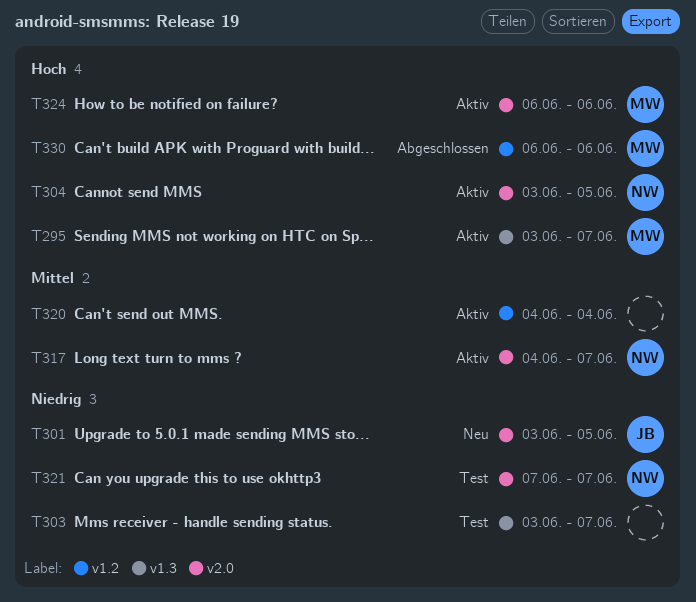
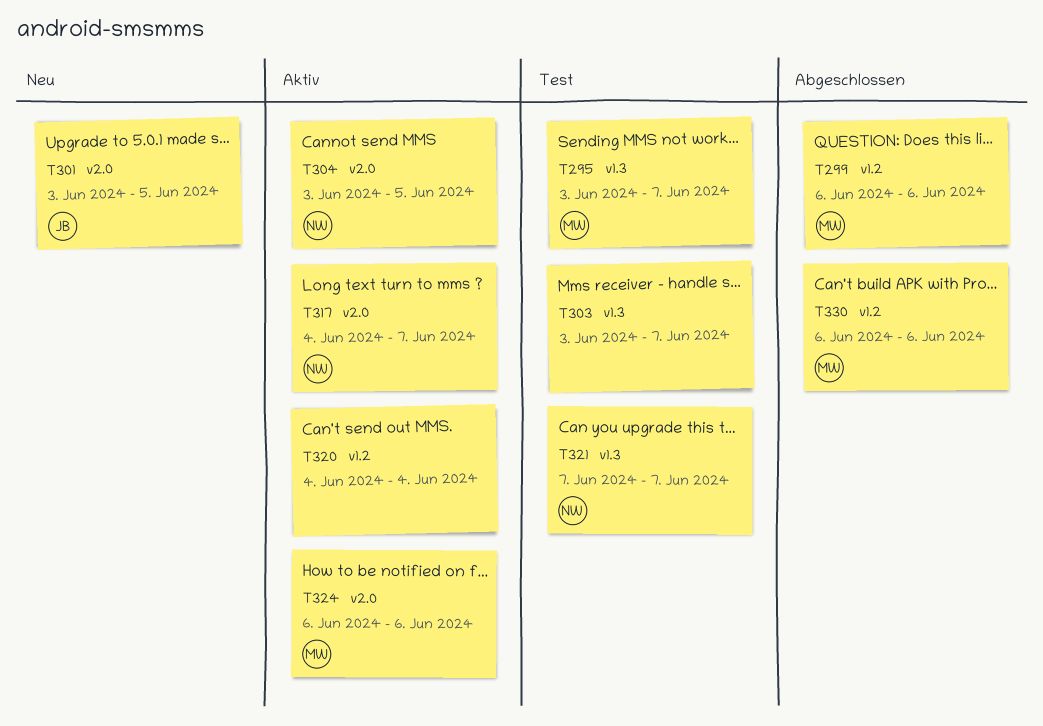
T295, status: Aktiv -> Test
T299: none -> present
T321, label: v2.0 -> v1.3

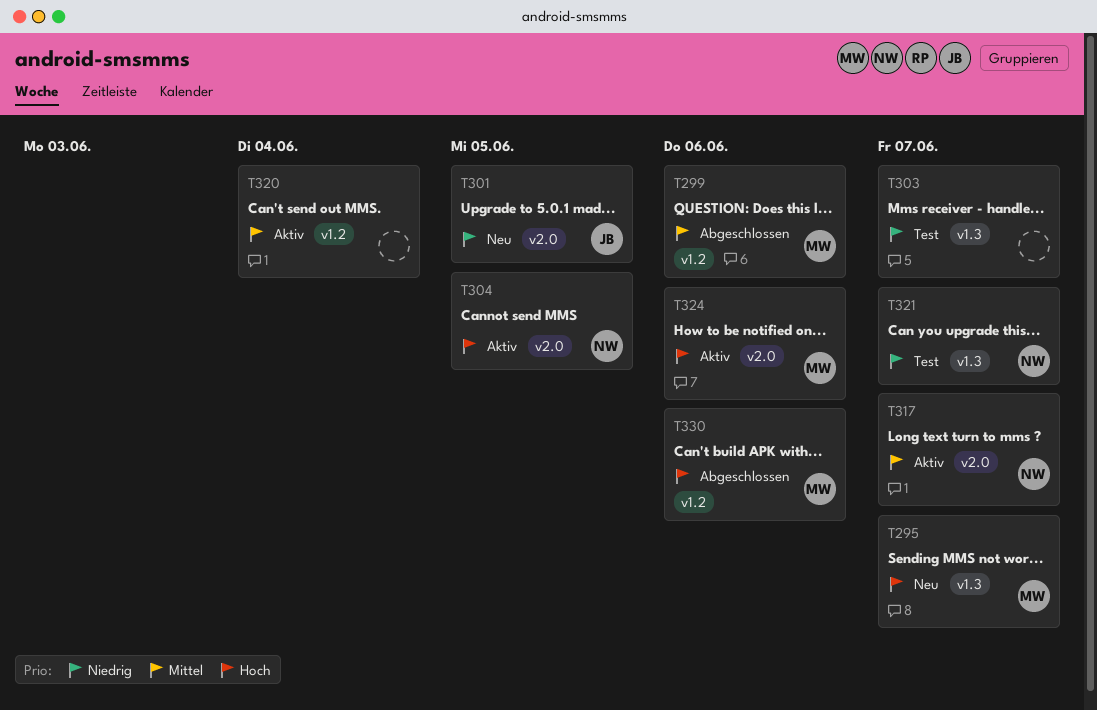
T295, status: Test -> Neu

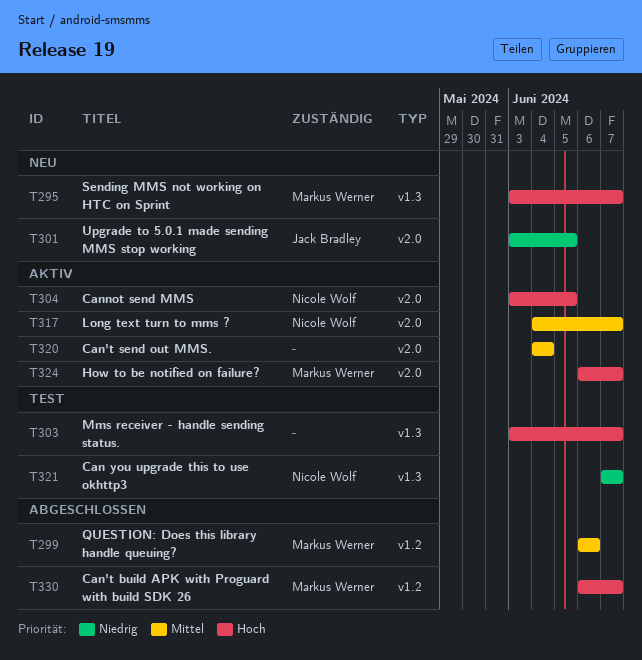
T303, priority: Niedrig -> Hoch
T320, label: v1.2 -> v2.0
T324, due: Jun 6 -> Jun 7
T330, due: Jun 6 -> Jun 7

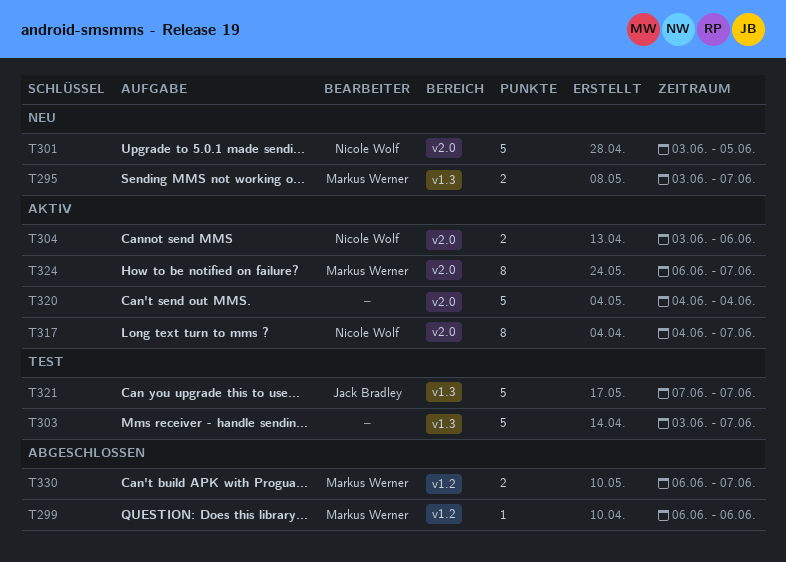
T301, owner: Jack Bradley -> Nicole Wolf
T304, due: Jun 5 -> Jun 6
T321, owner: Nicole Wolf -> Jack Bradley

